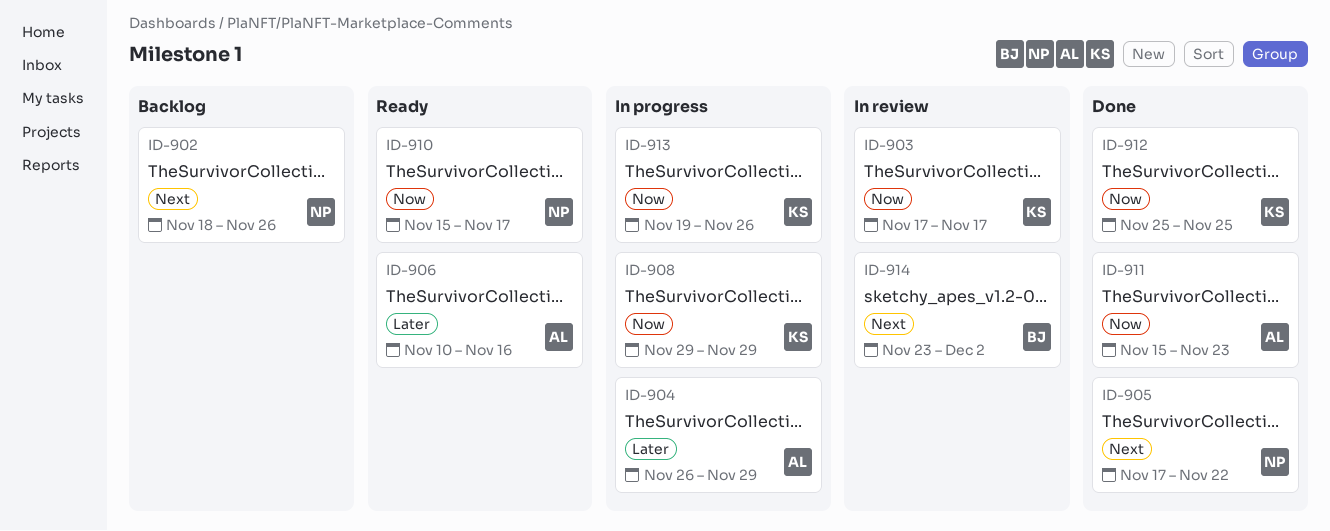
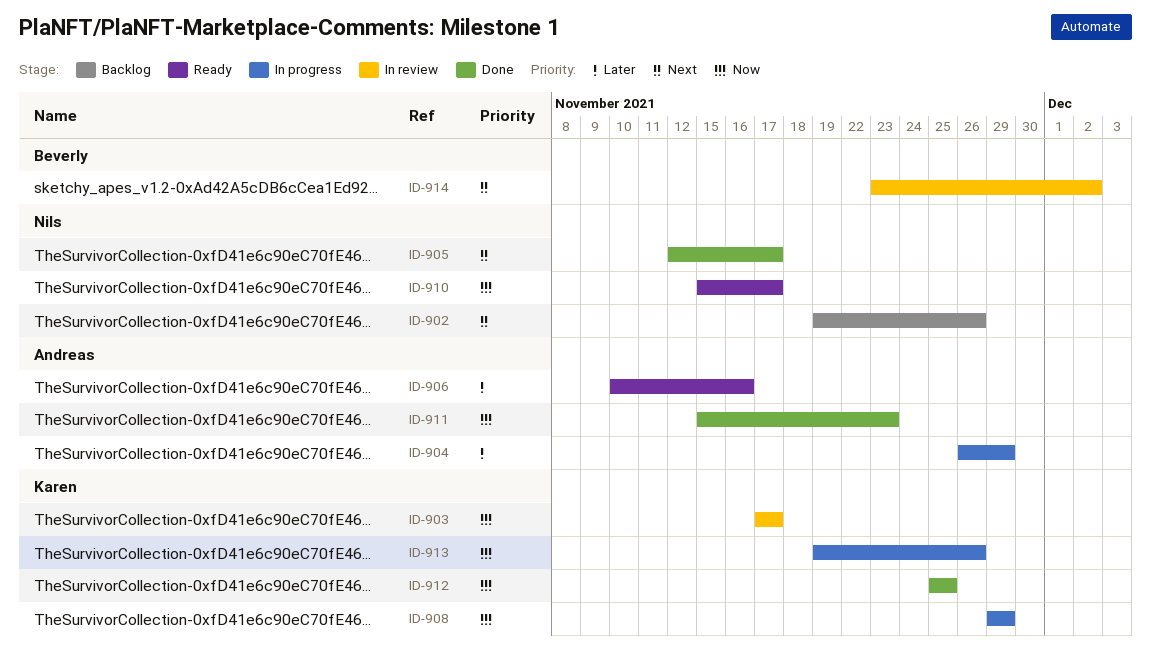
ID-902, start: Nov 18 -> Nov 19
ID-905, start: Nov 17 -> Nov 12
ID-905, due: Nov 22 -> Nov 17

